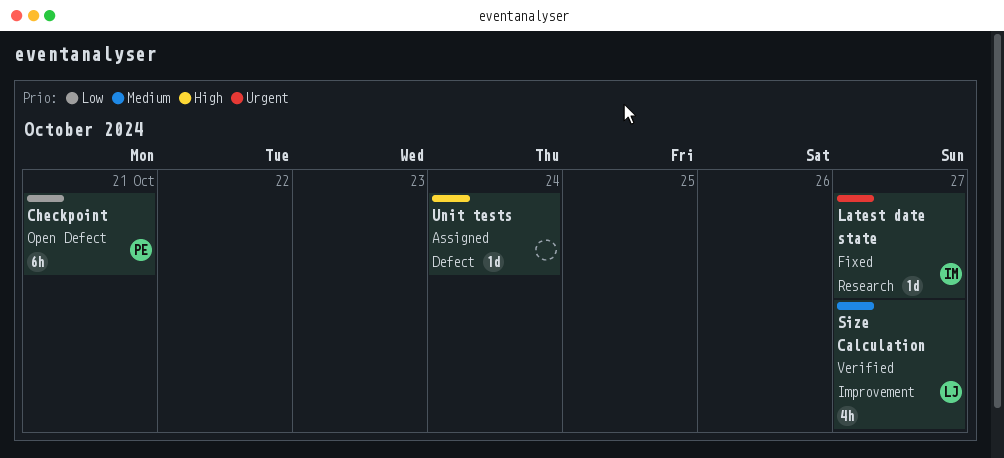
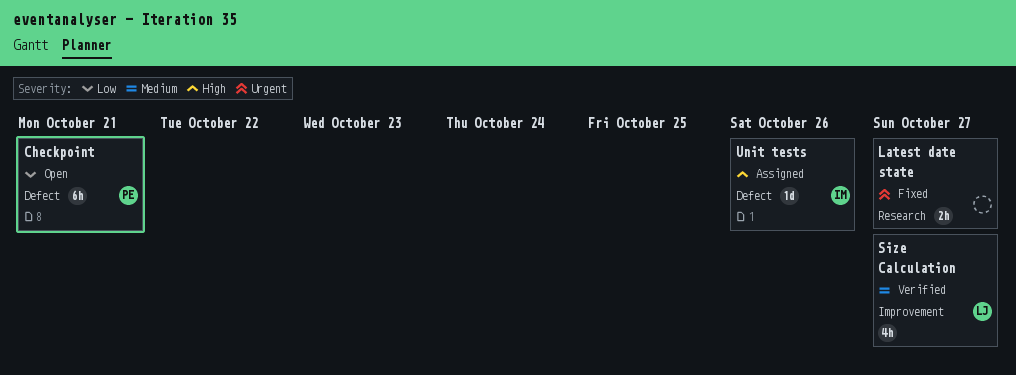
Latest date state, owner: IM -> none
Latest date state, estimate: 1d -> 2h
Unit tests, owner: none -> IM
Unit tests, due: Oct 24 -> Oct 26

